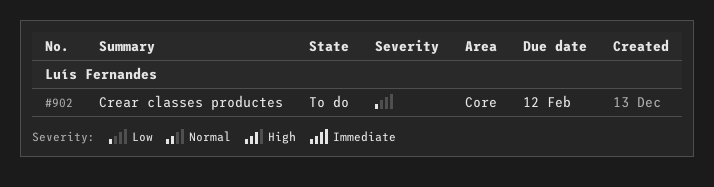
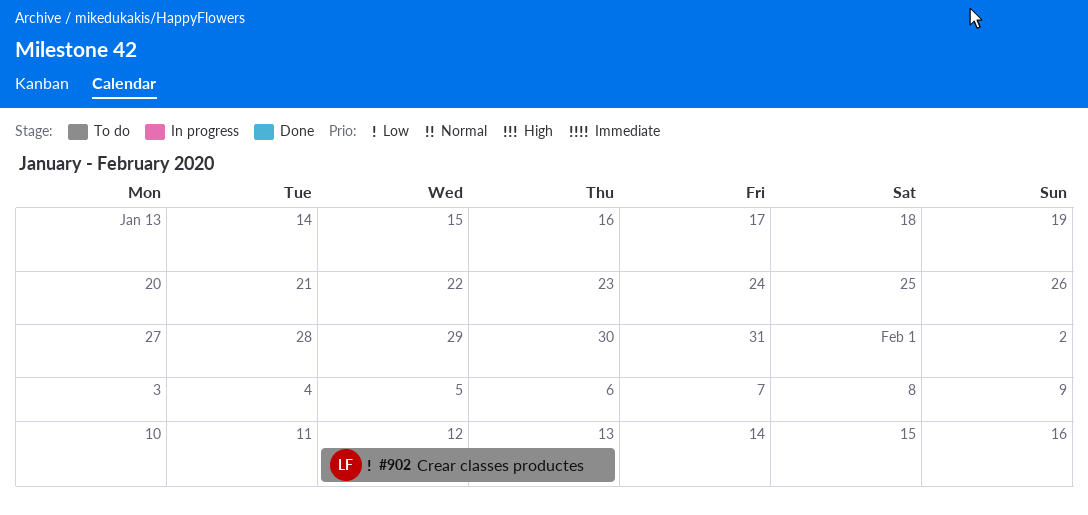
#902, due: Feb 12 -> Feb 13

